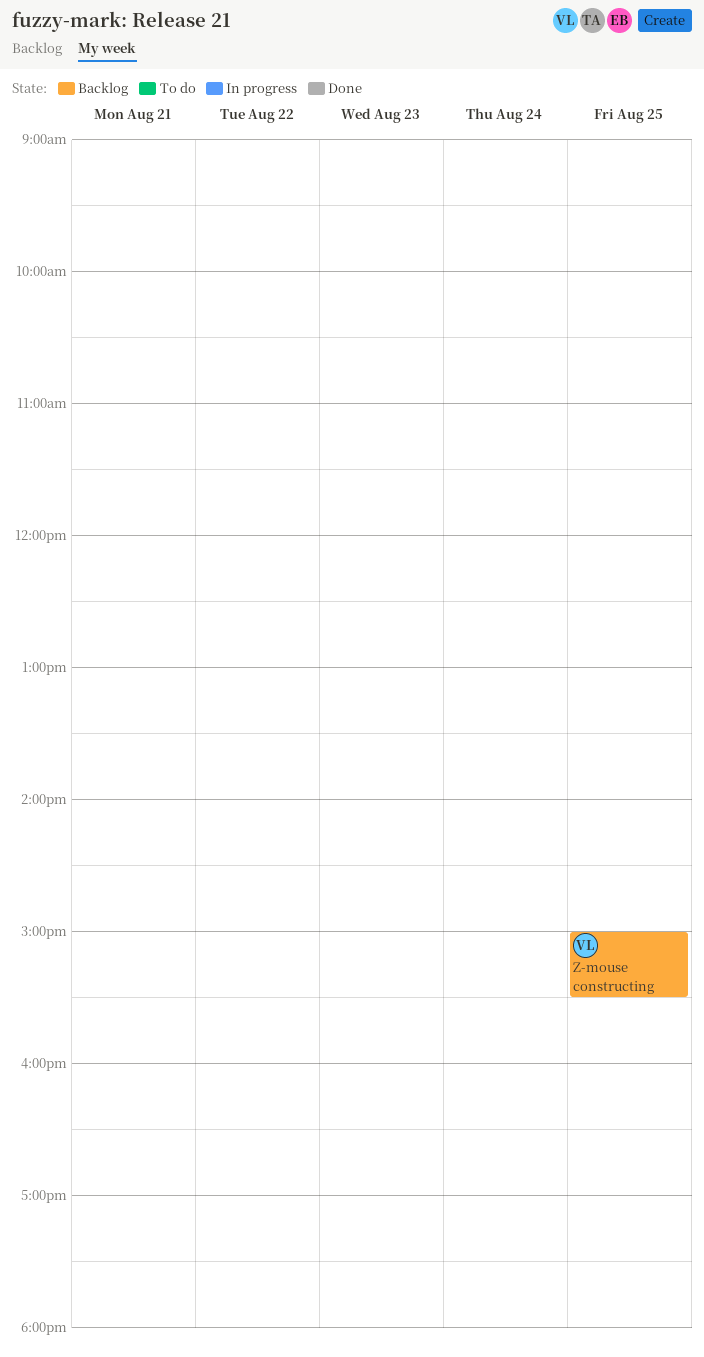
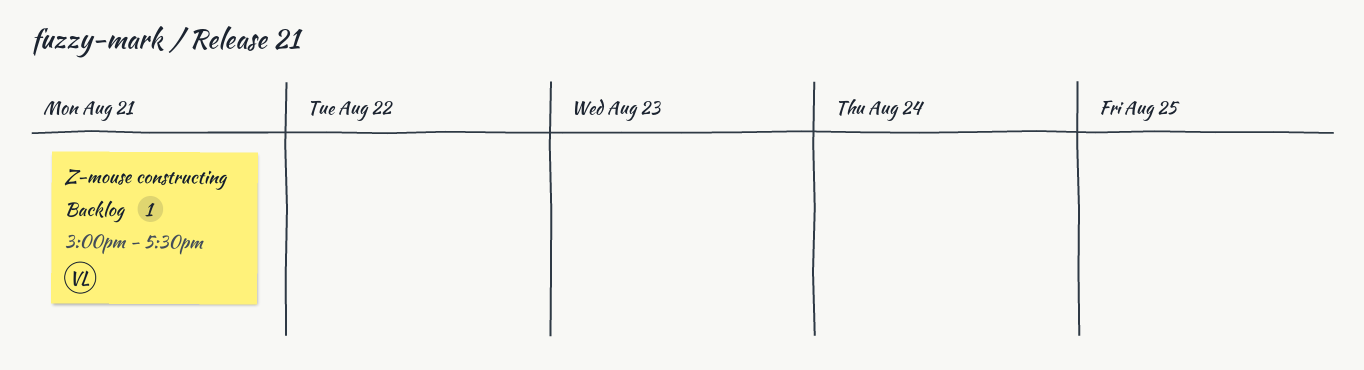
Z-mouse constructing, day: Aug 25 -> Aug 21
Z-mouse constructing, ends: 15:30 -> 17:30

